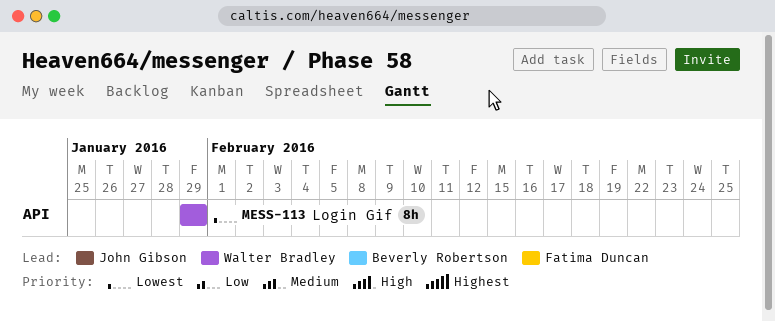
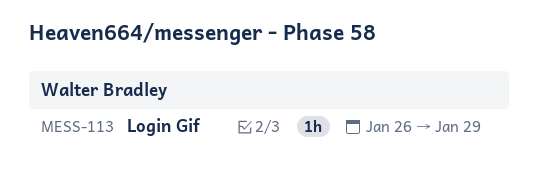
MESS-113, estimate: 8h -> 1h
MESS-113, start: Jan 29 -> Jan 26

